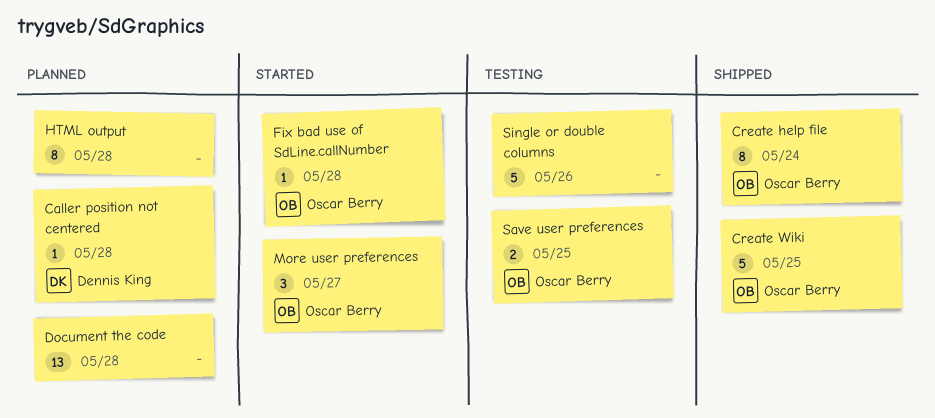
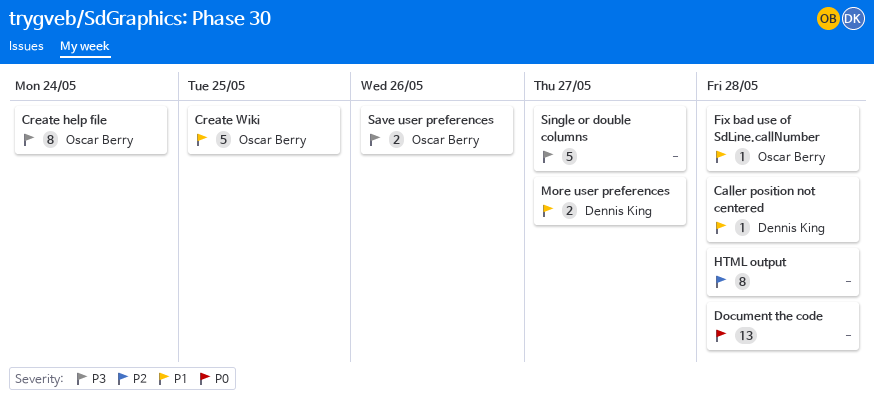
More user preferences, owner: Oscar Berry -> Dennis King
More user preferences, estimate: 3 -> 2
Save user preferences, due: May 25 -> May 26
Single or double columns, due: May 26 -> May 27

